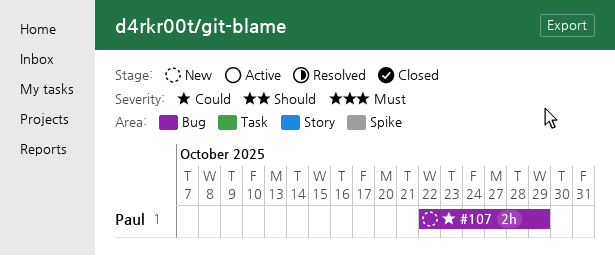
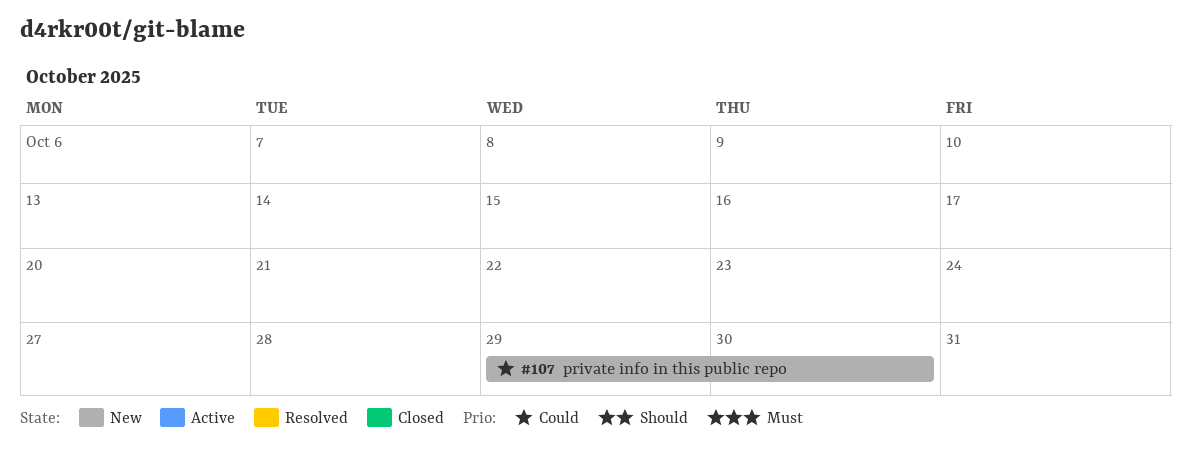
#107, start: Oct 22 -> Oct 29
#107, due: Oct 29 -> Oct 30

